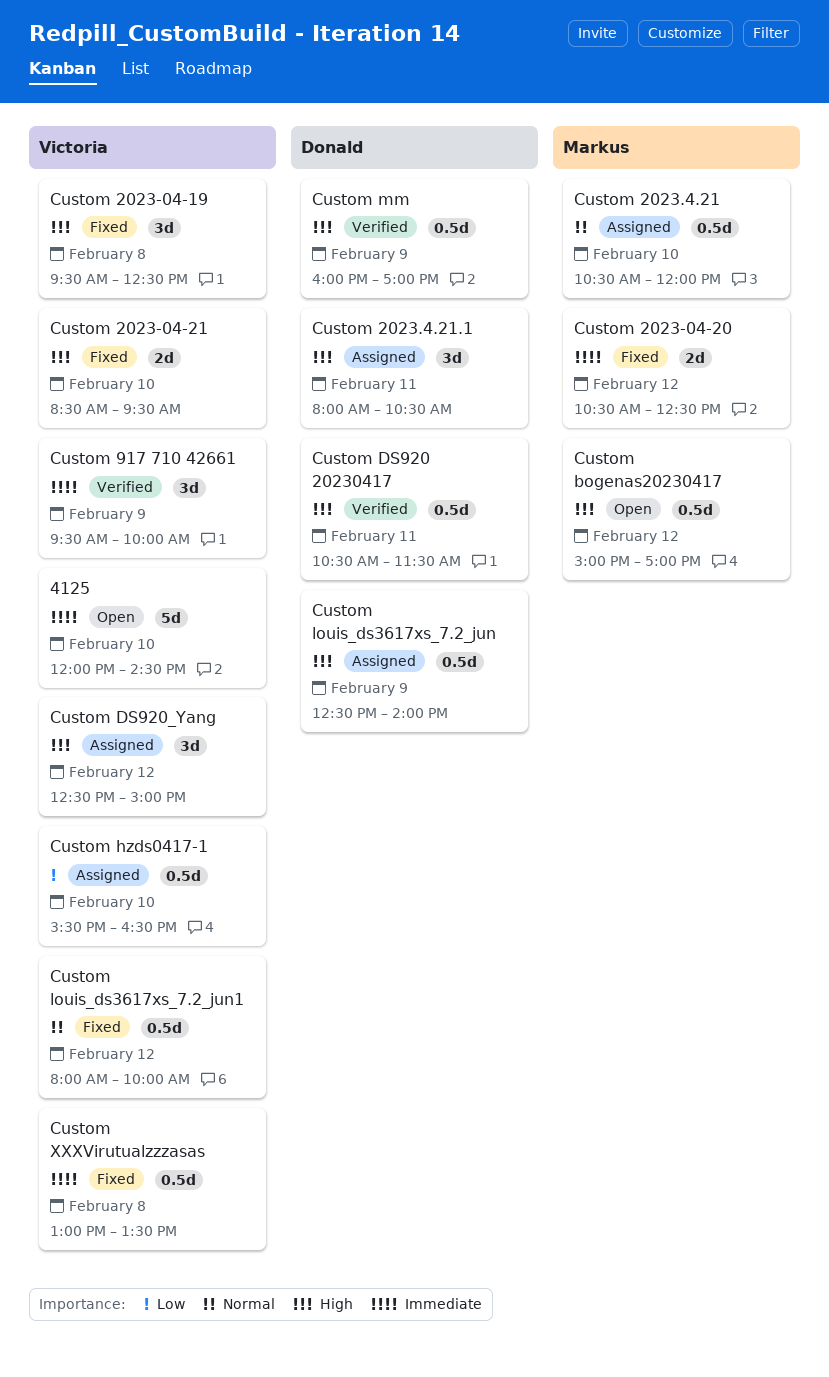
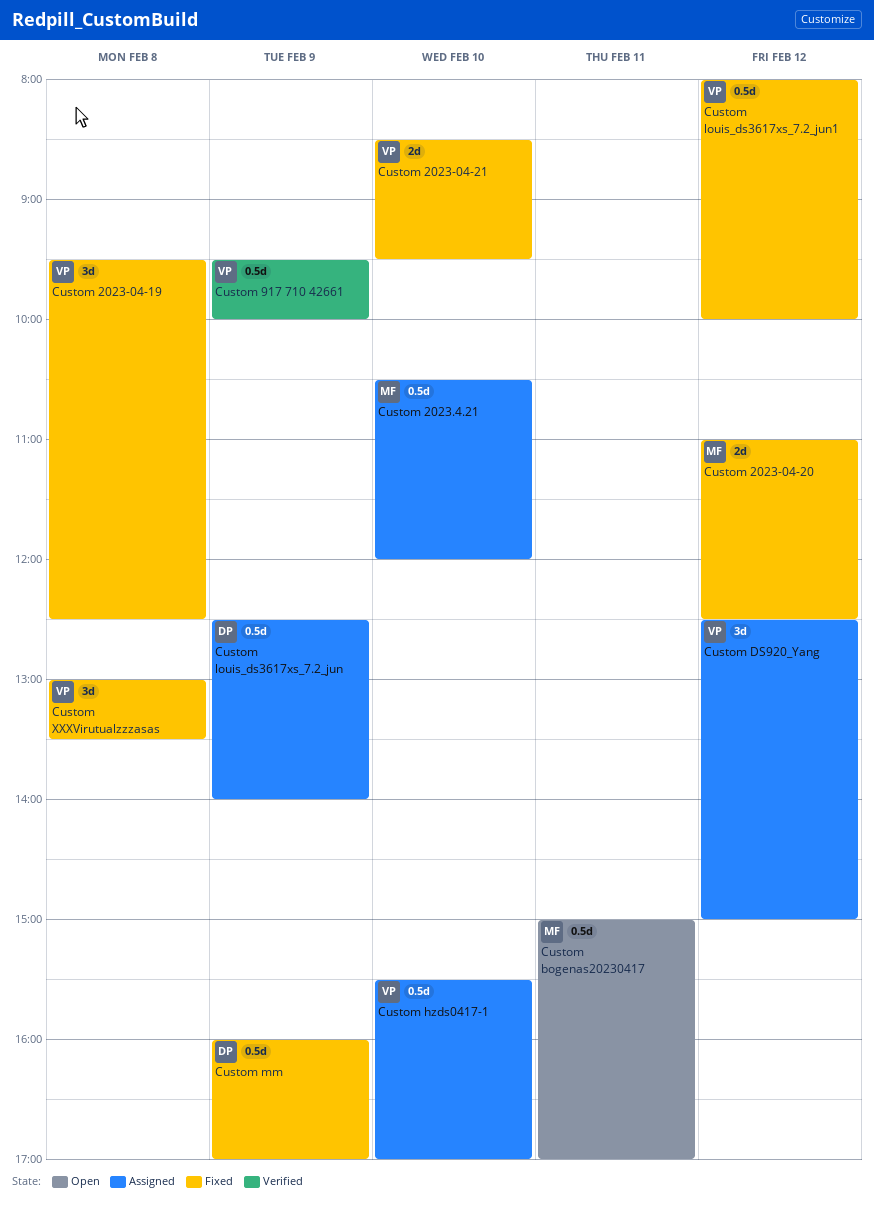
4125: present -> none
Custom 2023-04-20, begins: 10:30 -> 11:00
Custom 2023.4.21.1: present -> none
Custom 917 710 42661, estimate: 3d -> 0.5d
Custom bogenas20230417, day: Feb 12 -> Feb 11
Custom DS920 20230417: present -> none
Custom hzds0417-1, ends: 16:30 -> 17:00
Custom mm, status: Verified -> Fixed
Custom XXXVirutualzzzasas, estimate: 0.5d -> 3d

